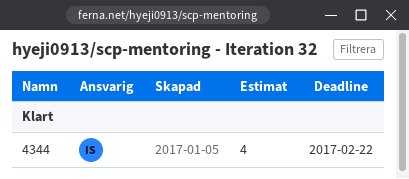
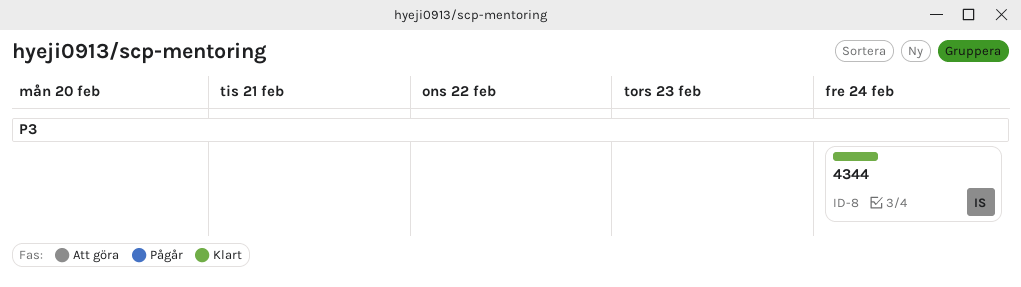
4344, due: Feb 22 -> Feb 24

